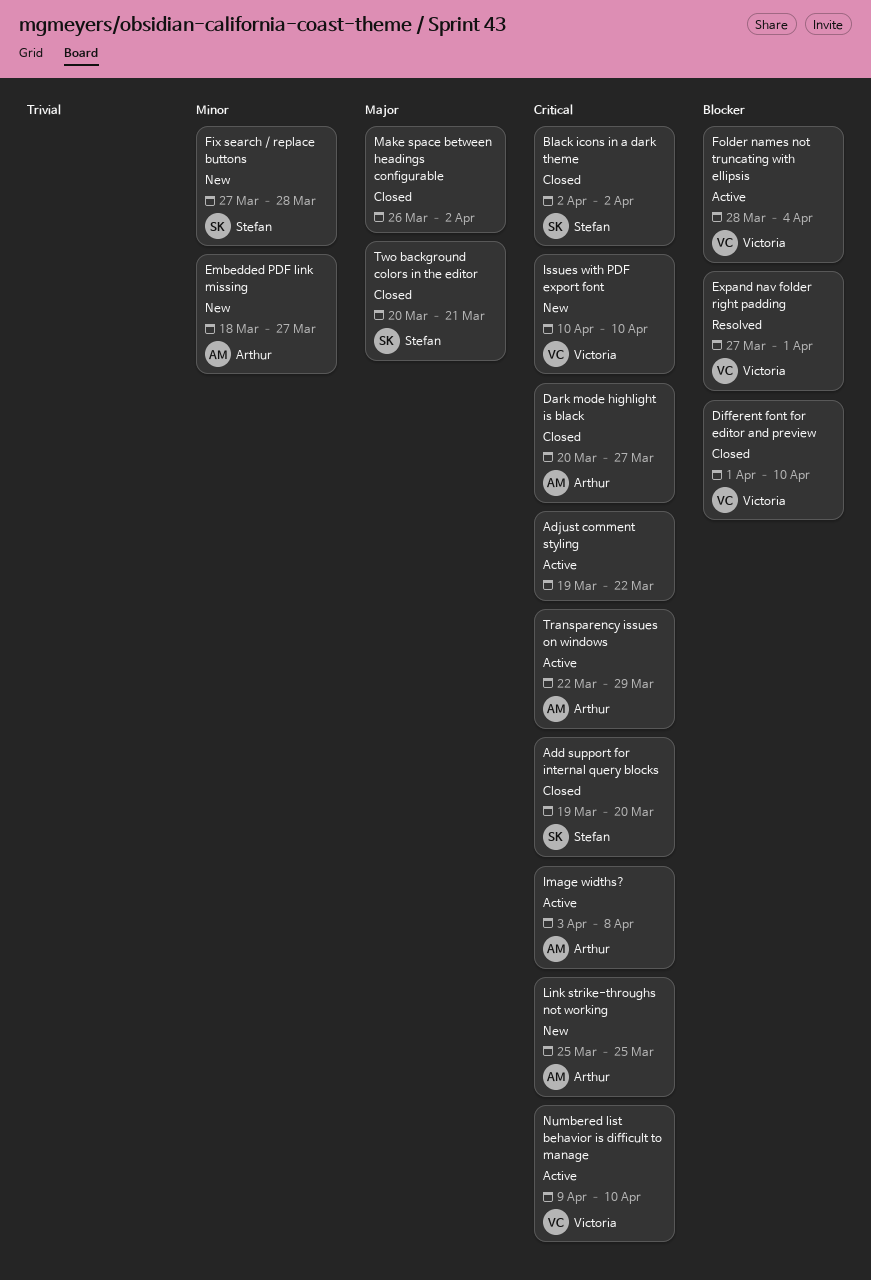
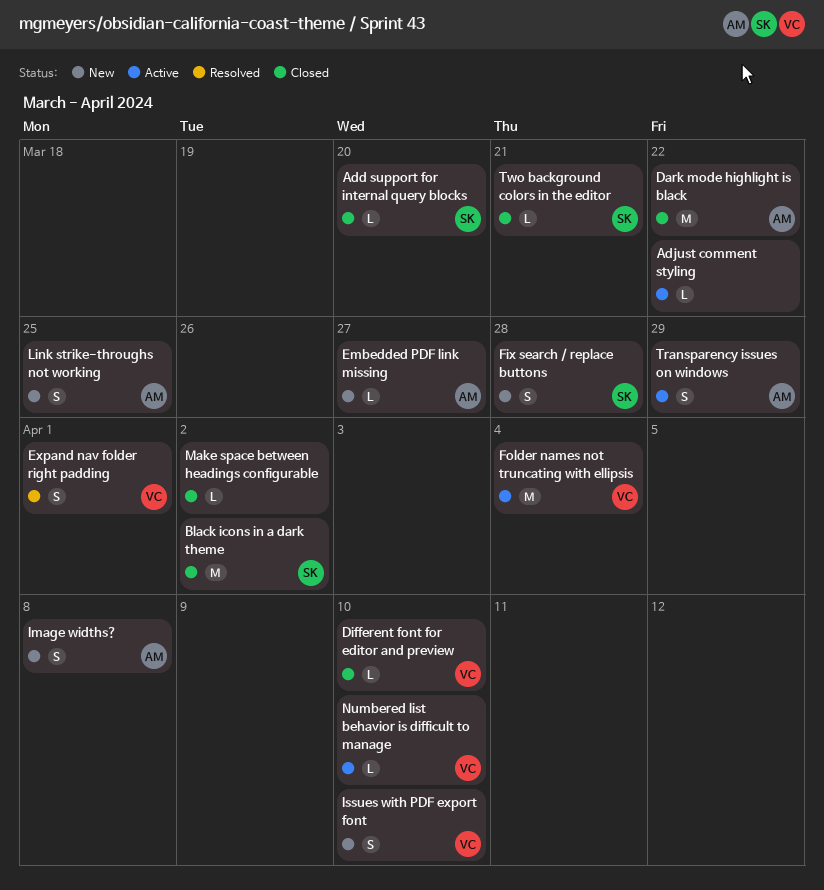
Dark mode highlight is black, due: Mar 27 -> Mar 22
Image widths?, status: Active -> New

